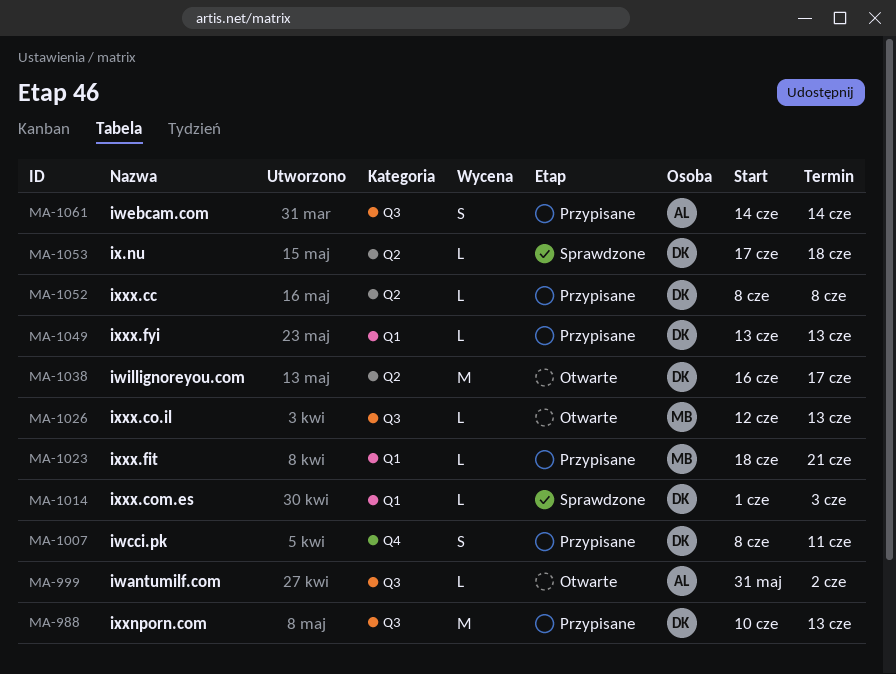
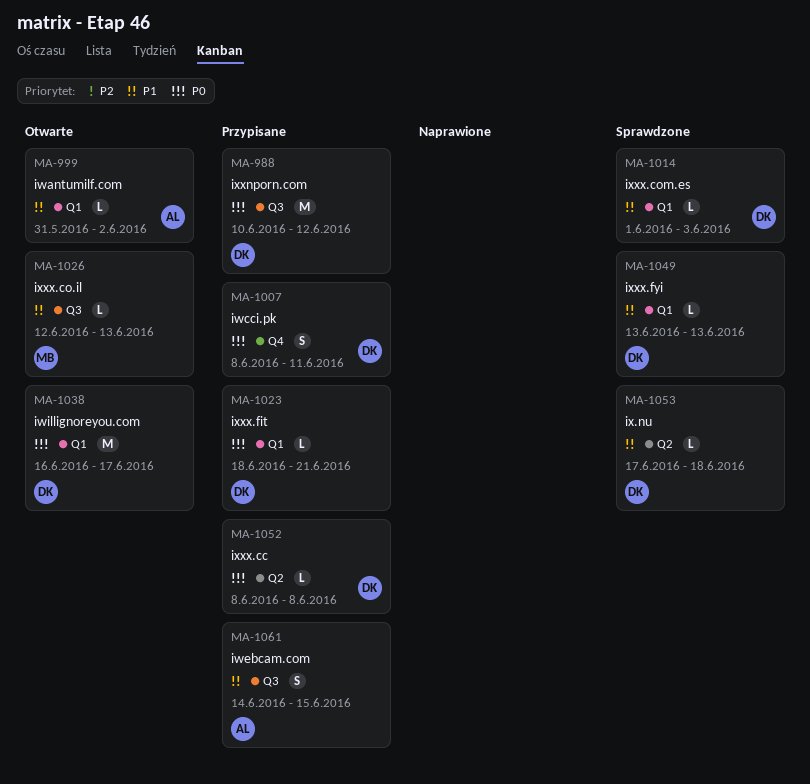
MA-988, due: Jun 13 -> Jun 12
MA-999, label: Q3 -> Q1
MA-1023, owner: MB -> DK
MA-1038, label: Q2 -> Q1
MA-1049, status: Przypisane -> Sprawdzone
MA-1061, due: Jun 14 -> Jun 15

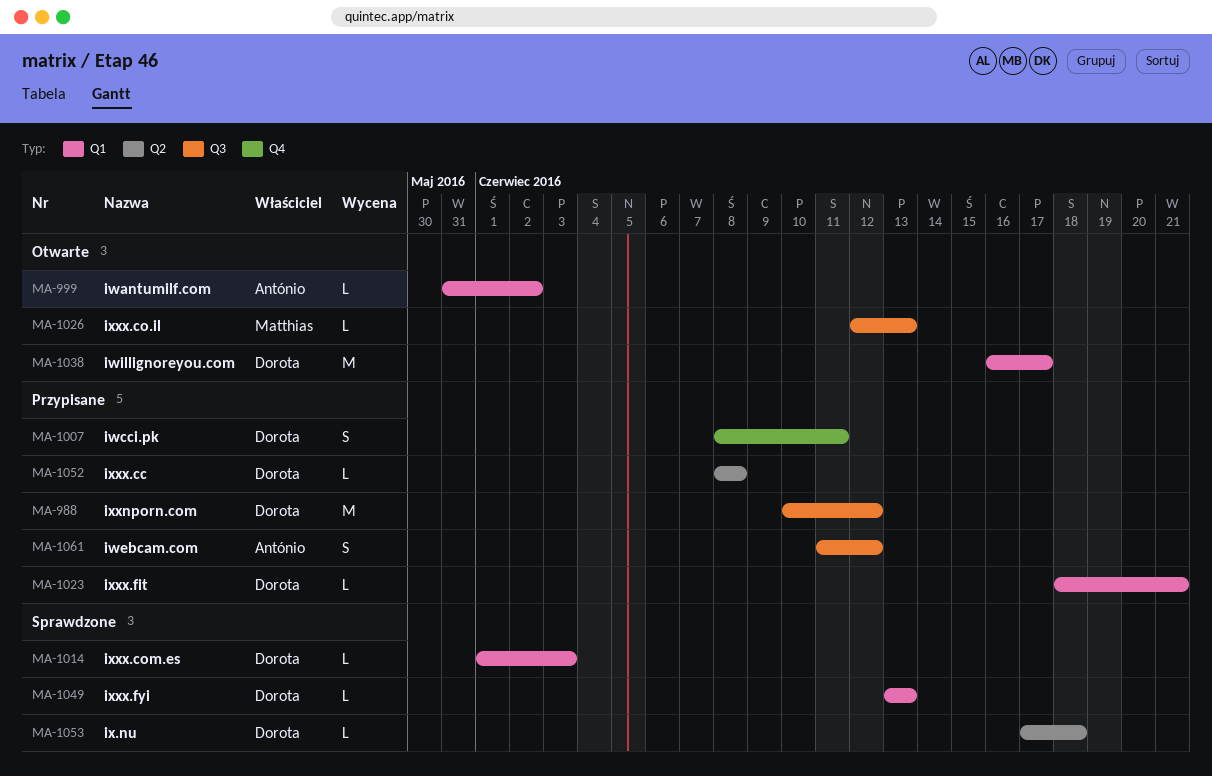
MA-1061, start: Jun 14 -> Jun 11
MA-1061, due: Jun 15 -> Jun 12

